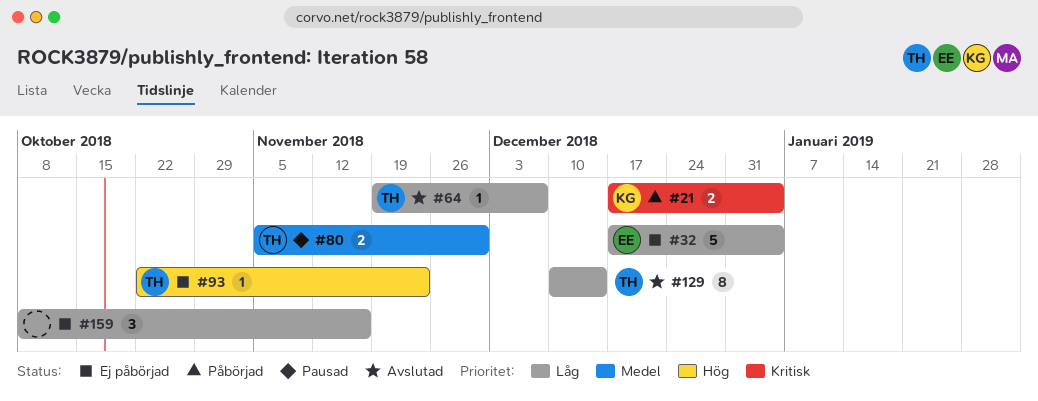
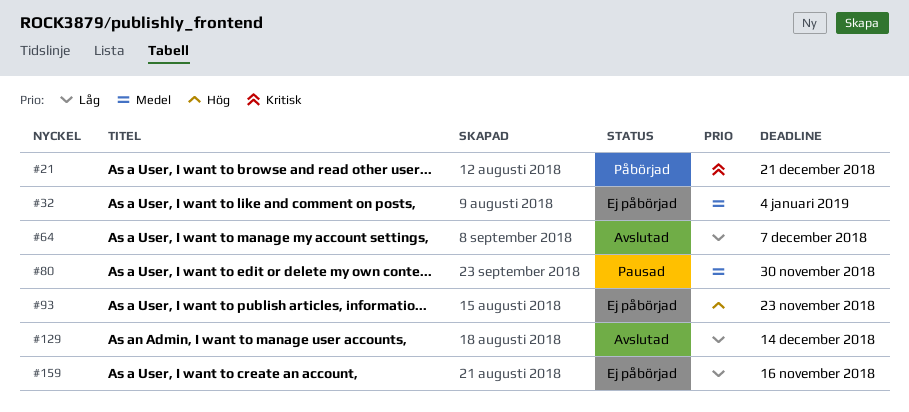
#21, due: Jan 4 -> Dec 21
#32, priority: Låg -> Medel

